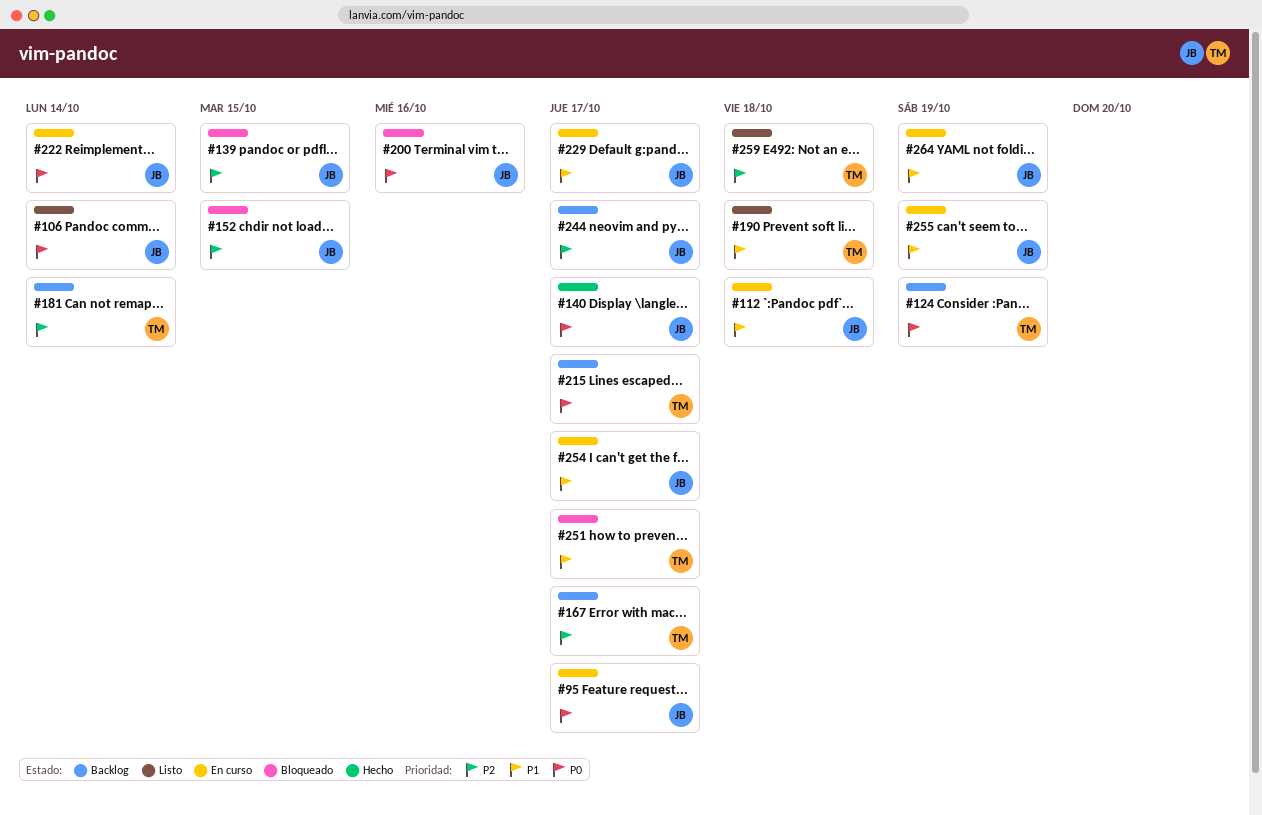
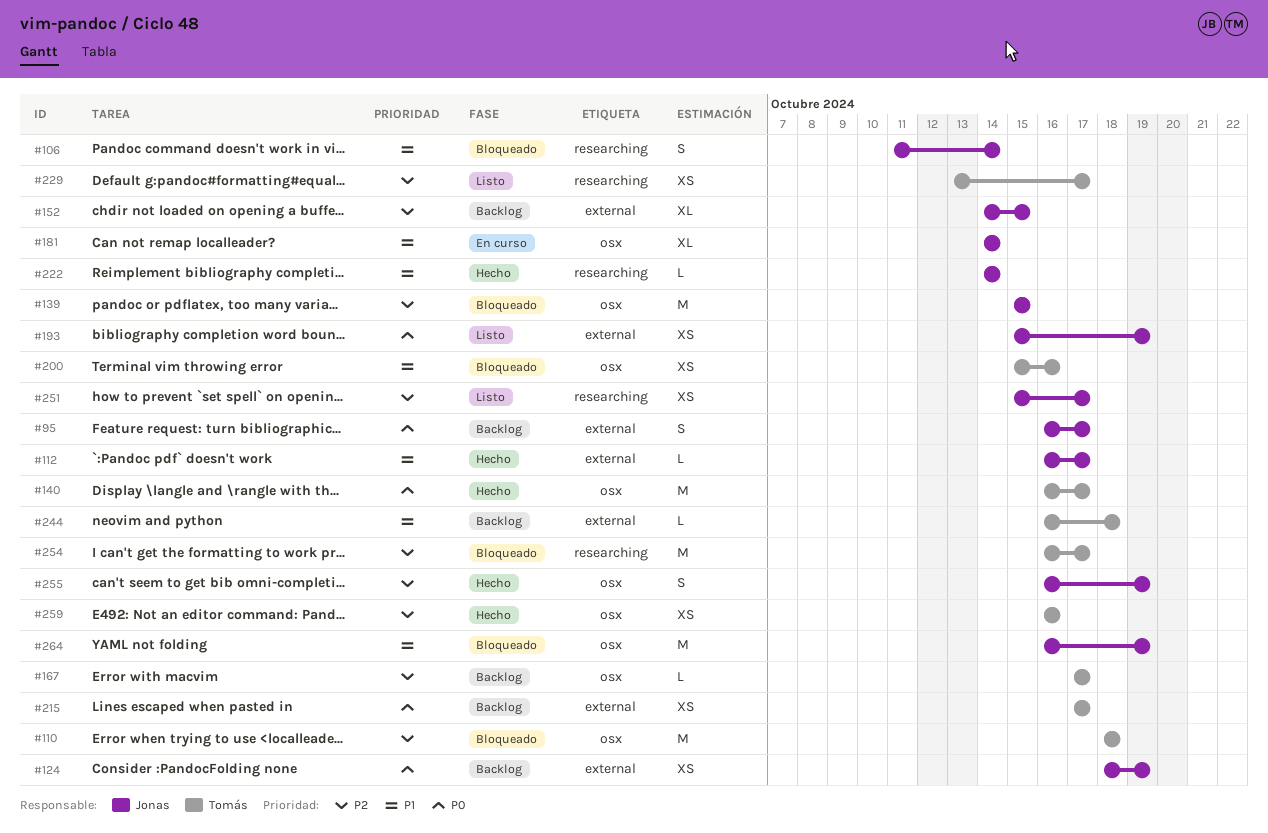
#95, status: En curso -> Backlog
#106, status: Listo -> Bloqueado
#106, priority: P0 -> P1
#110: none -> present
#112, status: En curso -> Hecho
#112, due: Oct 18 -> Oct 17
#124, owner: Tomás -> Jonas
#140, owner: Jonas -> Tomás
#152, status: Bloqueado -> Backlog
#181, status: Backlog -> En curso
#181, owner: Tomás -> Jonas
#181, priority: P2 -> P1
#190: present -> none
#193: none -> present
#200, owner: Jonas -> Tomás
#200, priority: P0 -> P1
#222, status: En curso -> Hecho
#222, priority: P0 -> P1
#229, status: En curso -> Listo
#229, owner: Jonas -> Tomás
#229, priority: P1 -> P2
#244, owner: Jonas -> Tomás
#244, priority: P2 -> P1
#244, due: Oct 17 -> Oct 18
#251, status: Bloqueado -> Listo
#251, owner: Tomás -> Jonas
#251, priority: P1 -> P2
#254, status: En curso -> Bloqueado
#254, owner: Jonas -> Tomás
#254, priority: P1 -> P2
#255, status: En curso -> Hecho
#255, priority: P1 -> P2
#259, status: Listo -> Hecho
#259, due: Oct 18 -> Oct 16
#264, status: En curso -> Bloqueado

